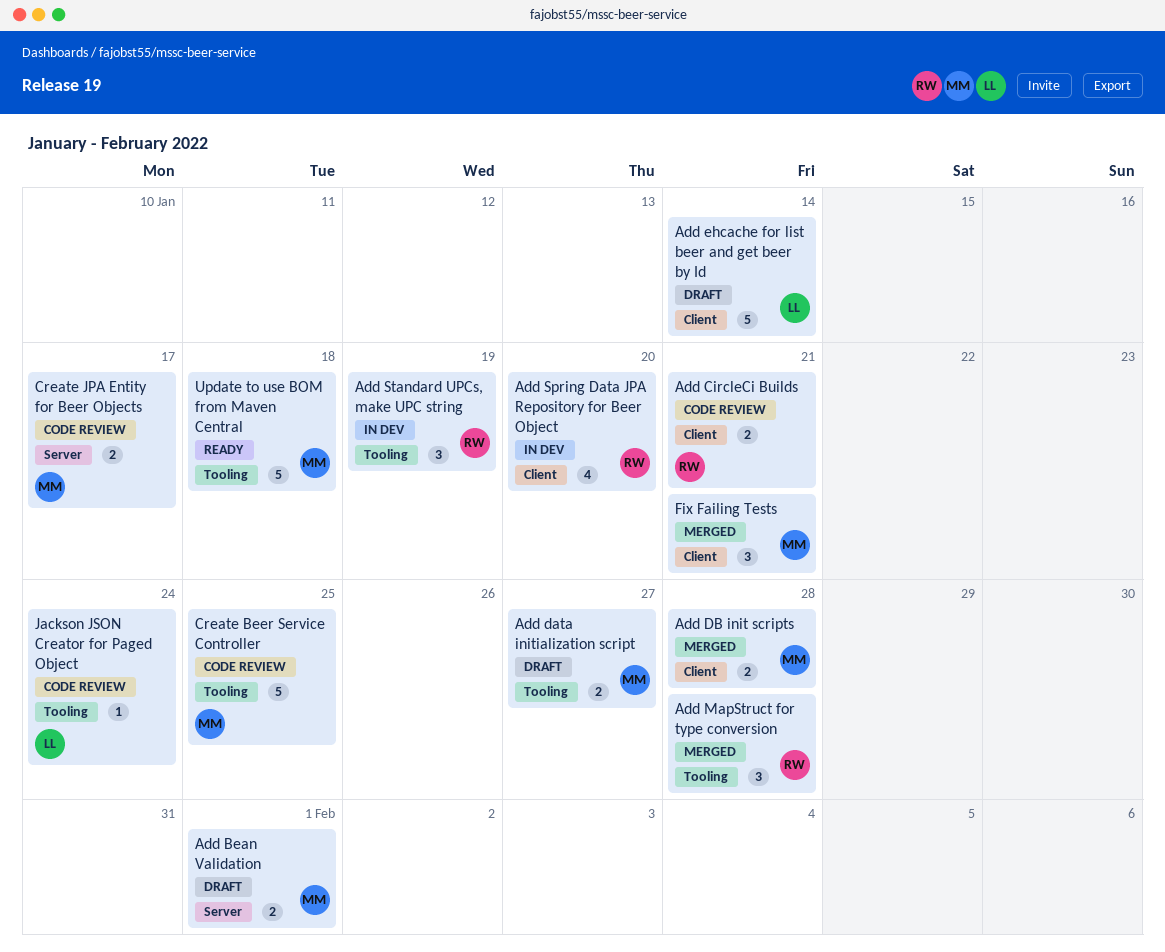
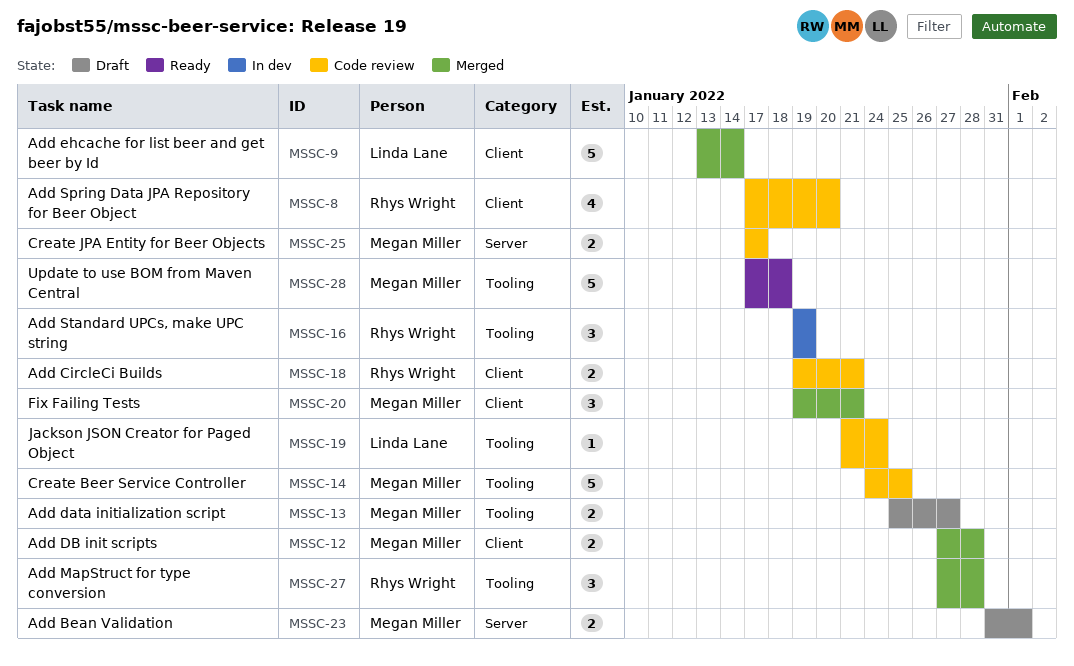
Add ehcache for list beer and get beer by Id, status: Draft -> Merged
Add Spring Data JPA Repository for Beer Object, status: In dev -> Code review

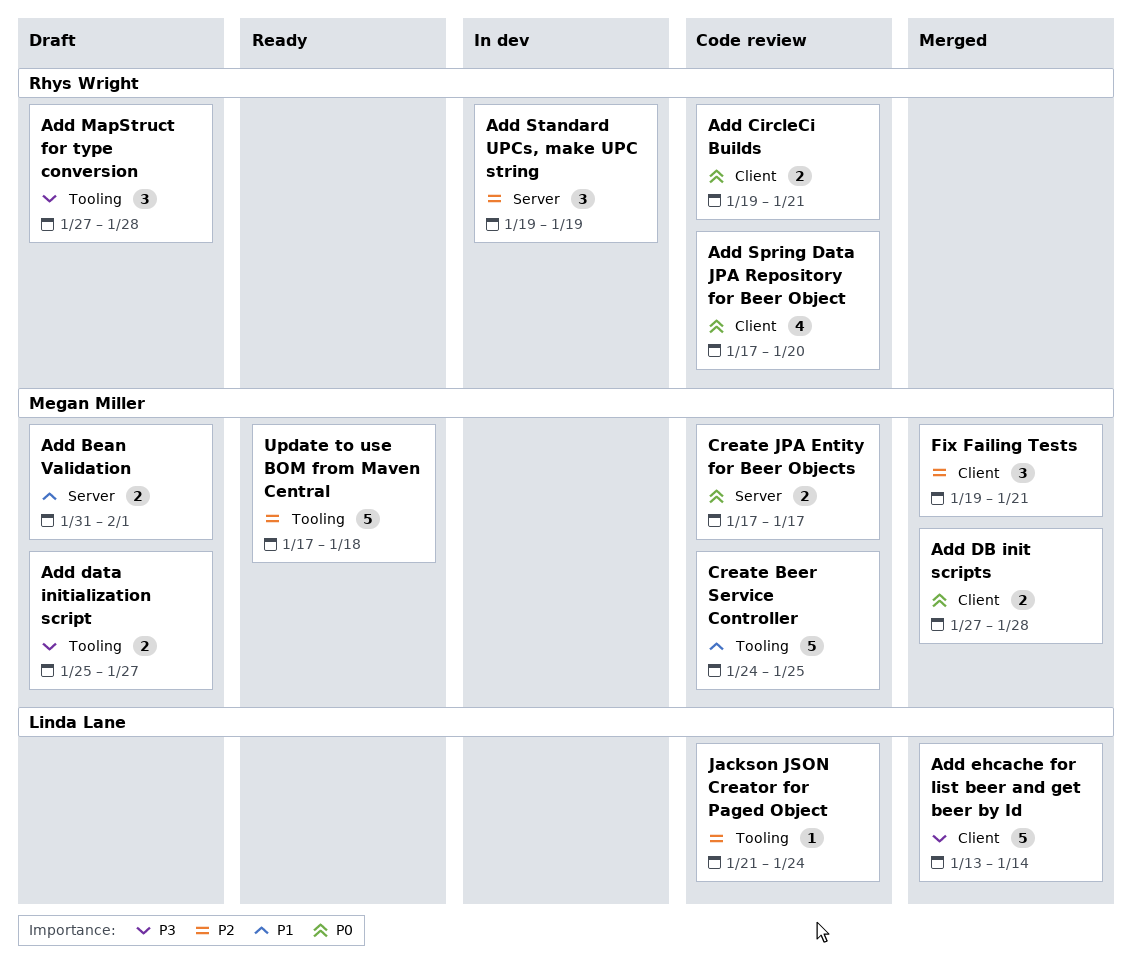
Add MapStruct for type conversion, status: Merged -> Draft
Add Standard UPCs, make UPC string, label: Tooling -> Server

